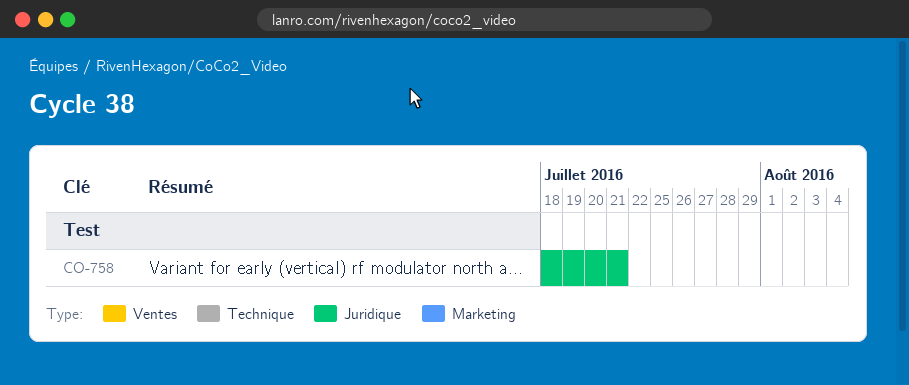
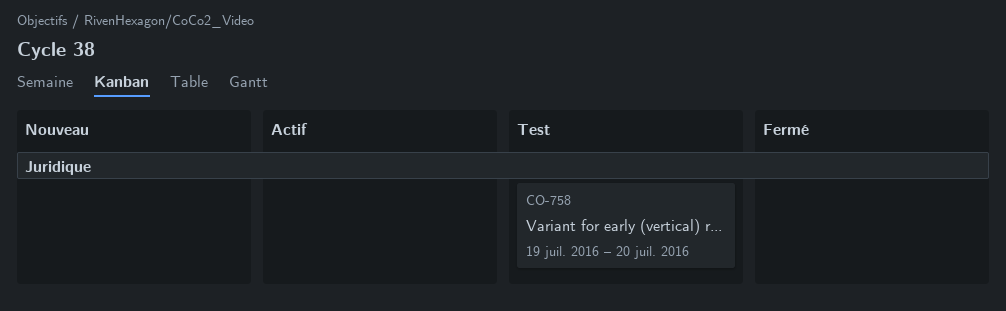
CO-758, start: Jul 18 -> Jul 19
CO-758, due: Jul 21 -> Jul 20

